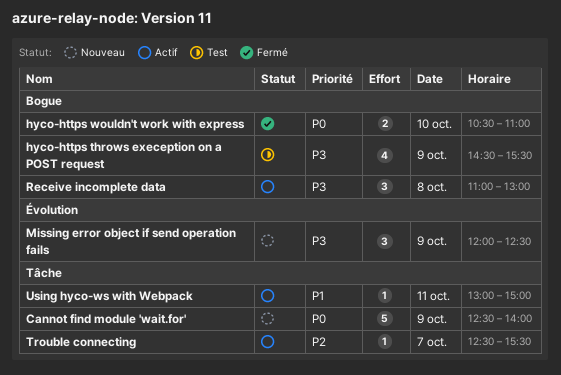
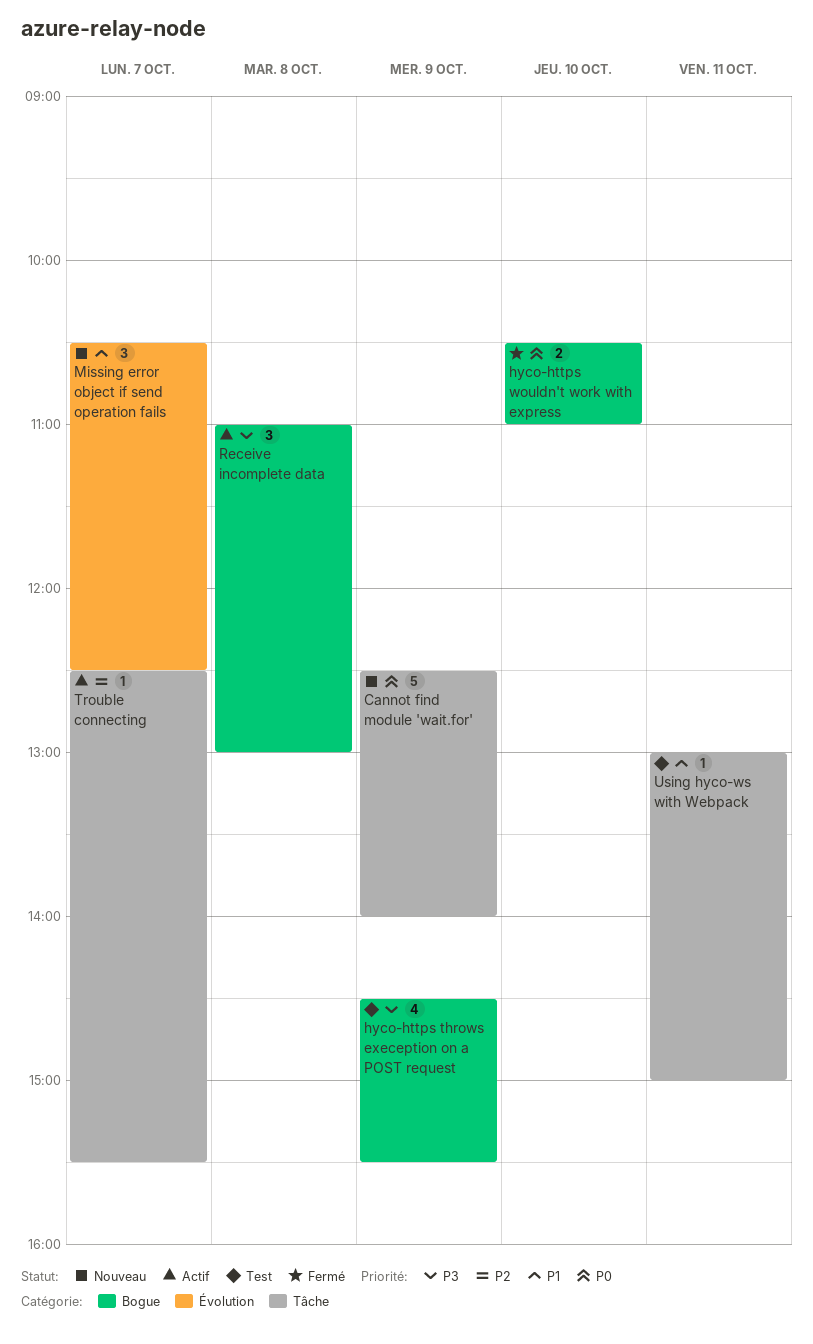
Missing error object if send operation fails, priority: P3 -> P1
Missing error object if send operation fails, day: Oct 9 -> Oct 7
Missing error object if send operation fails, begins: 12:00 -> 10:30
Using hyco-ws with Webpack, status: Actif -> Test

